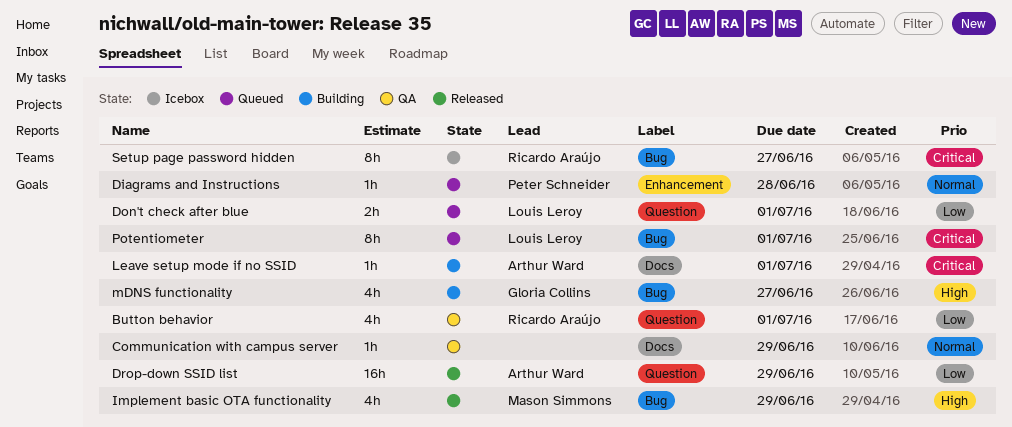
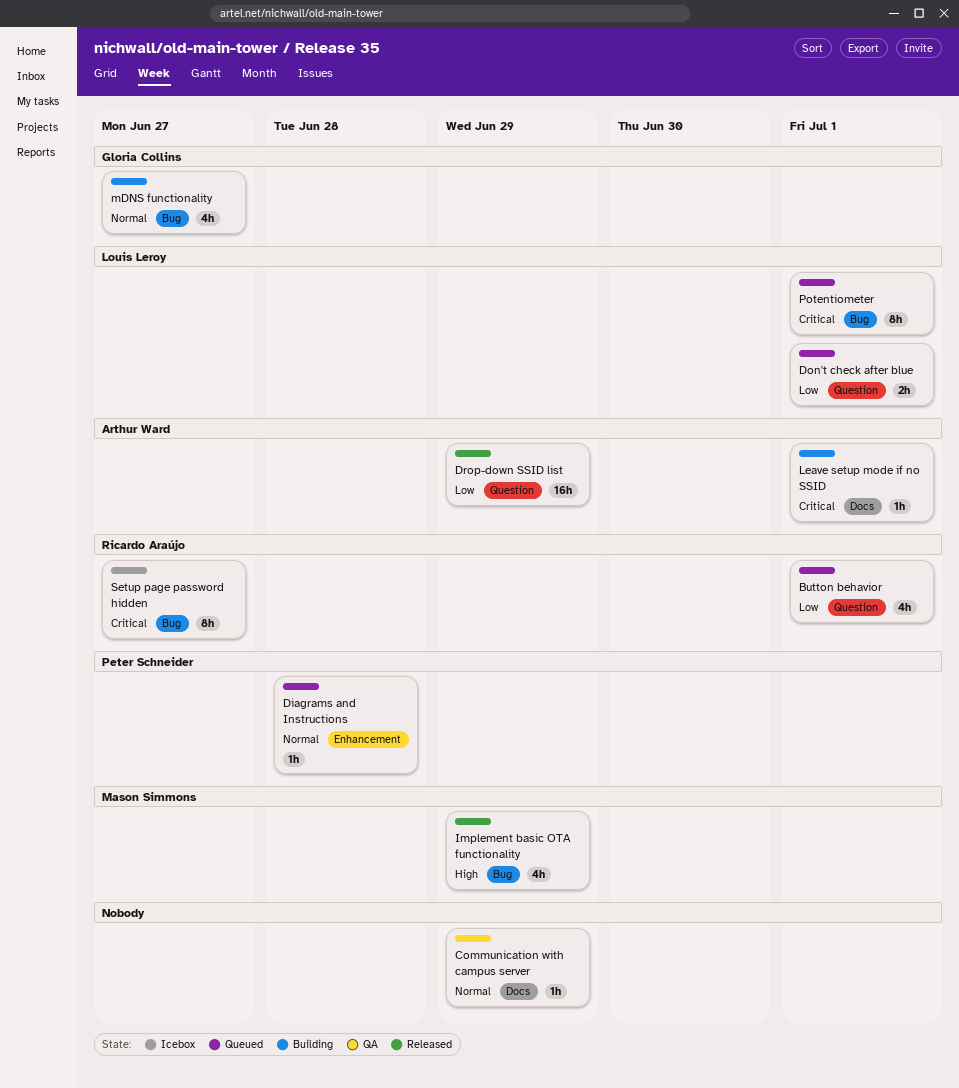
Button behavior, status: QA -> Queued
mDNS functionality, priority: High -> Normal

